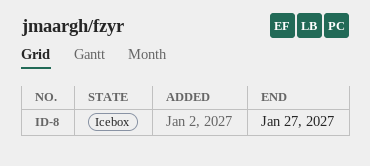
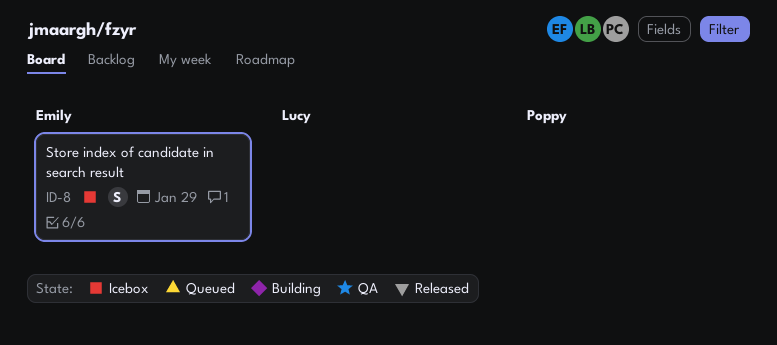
ID-8, due: Jan 27 -> Jan 29

